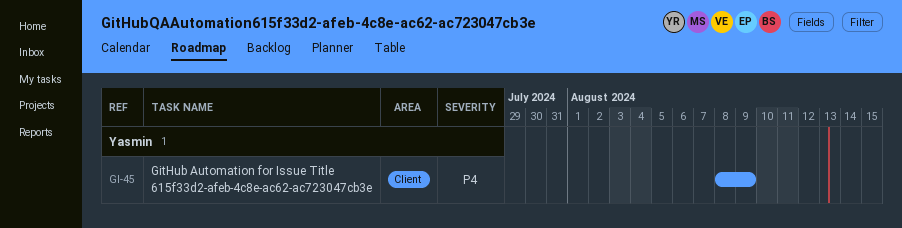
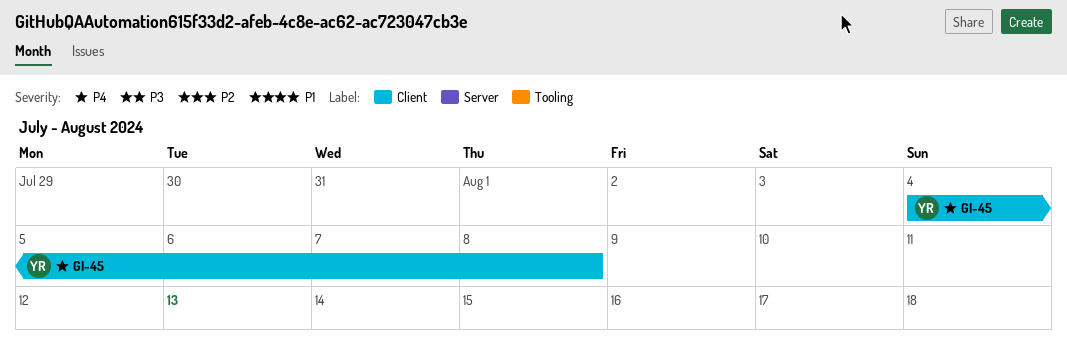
GI-45, start: Aug 8 -> Aug 4
GI-45, due: Aug 9 -> Aug 8

